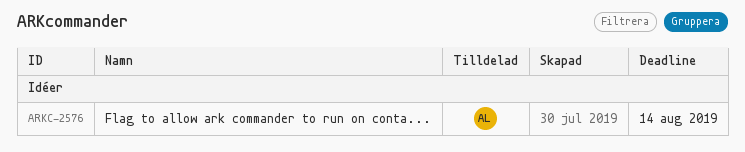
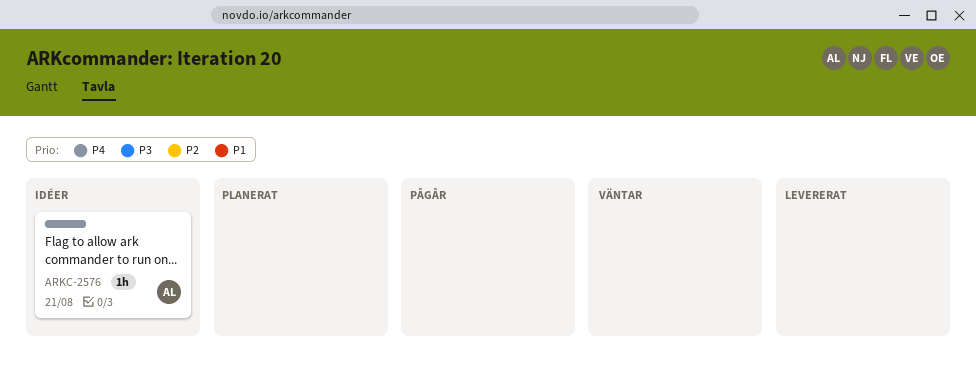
ARKC-2576, due: Aug 14 -> Aug 21

